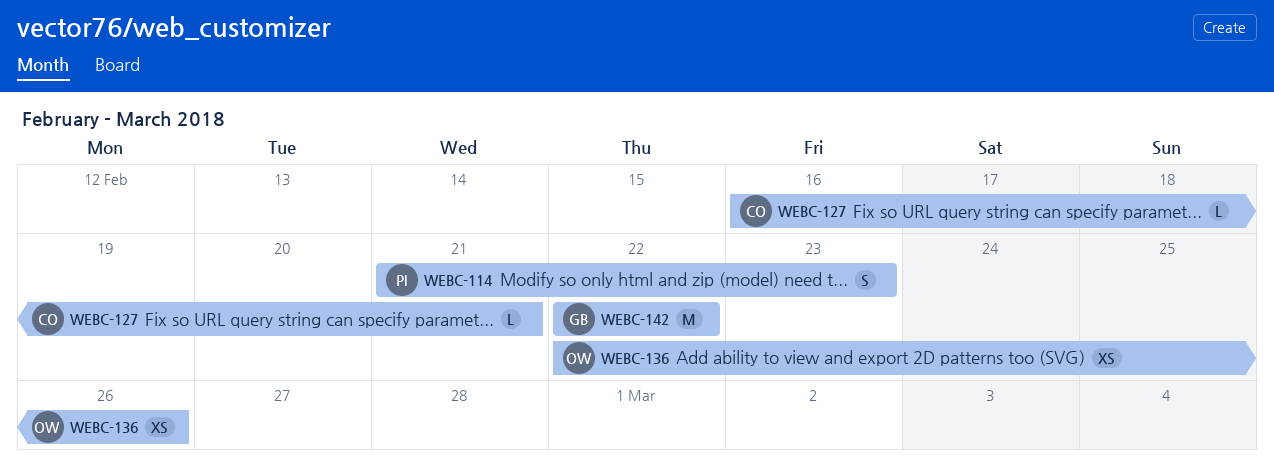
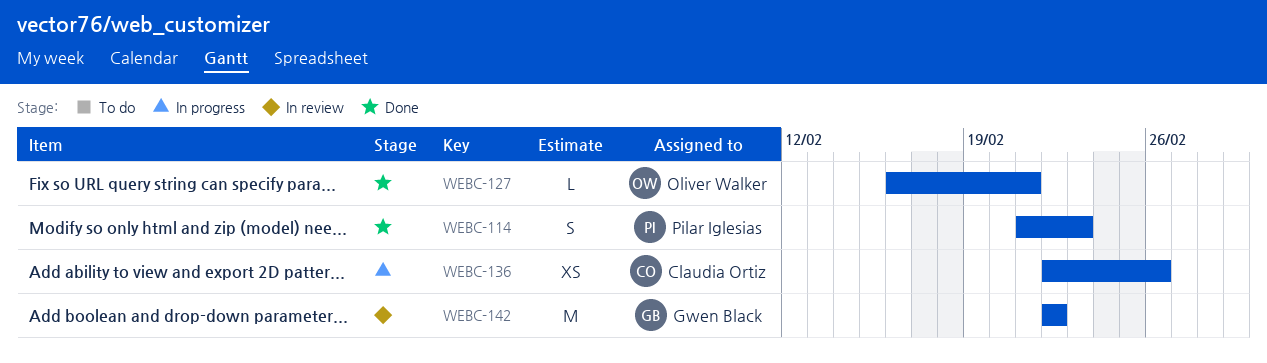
WEBC-127, owner: Claudia Ortiz -> Oliver Walker
WEBC-136, owner: Oliver Walker -> Claudia Ortiz

